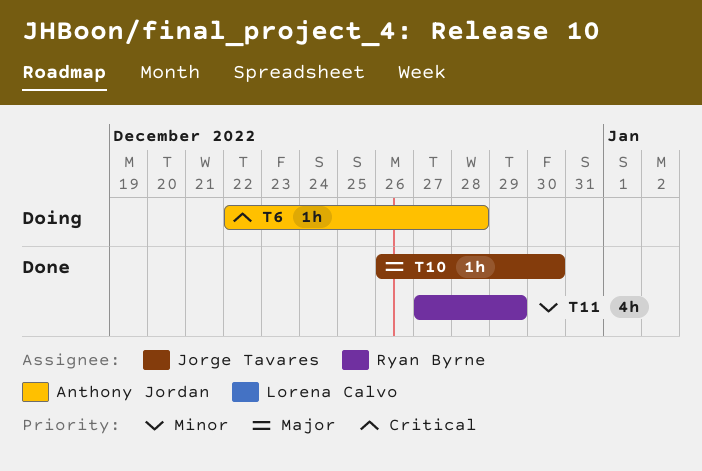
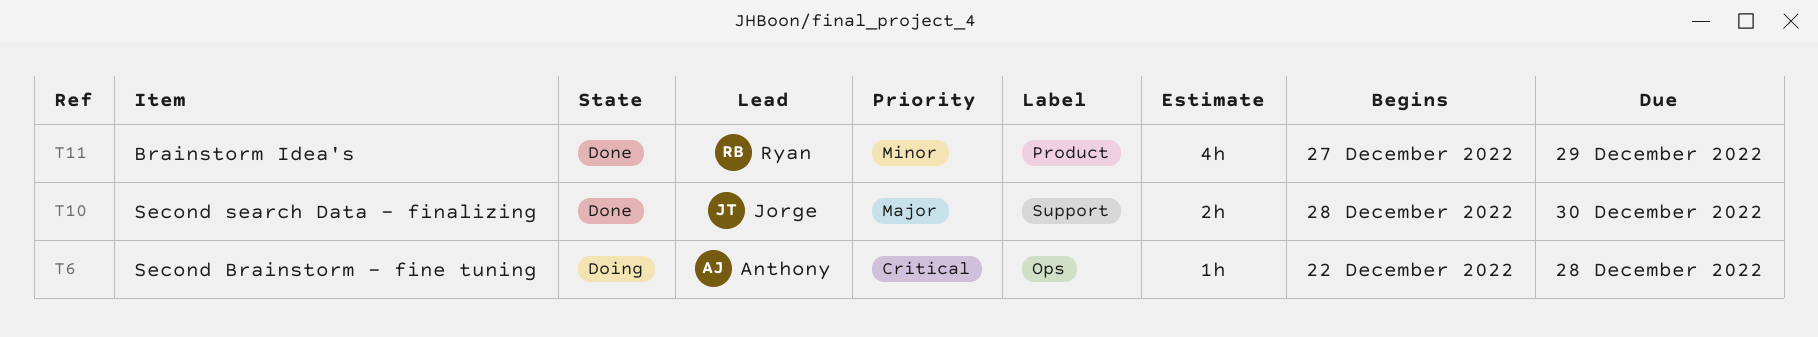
T10, estimate: 1h -> 2h
T10, start: Dec 26 -> Dec 28

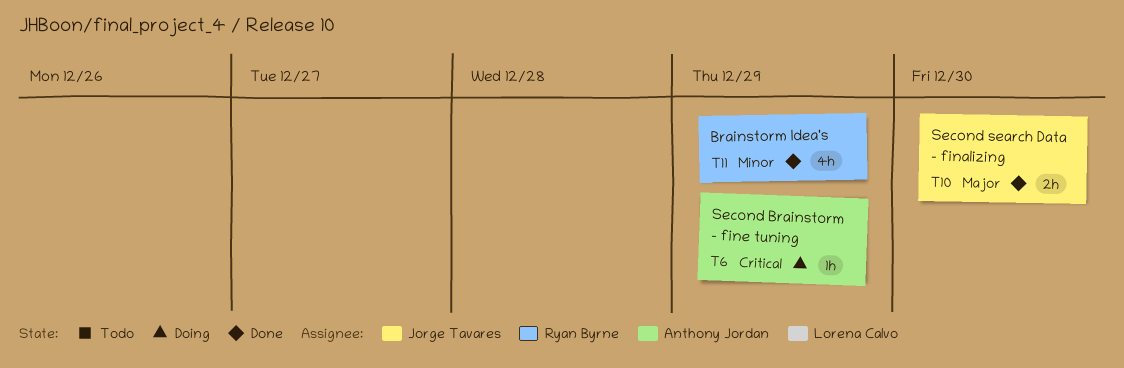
T6, due: Dec 28 -> Dec 29

